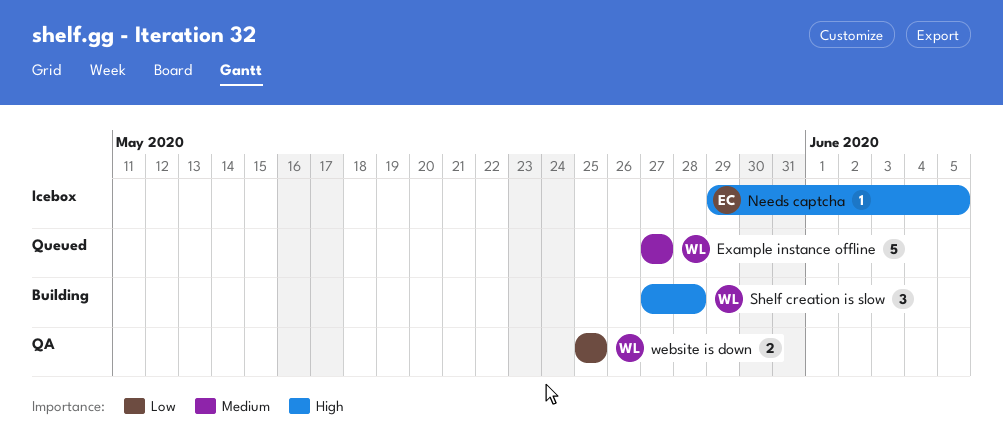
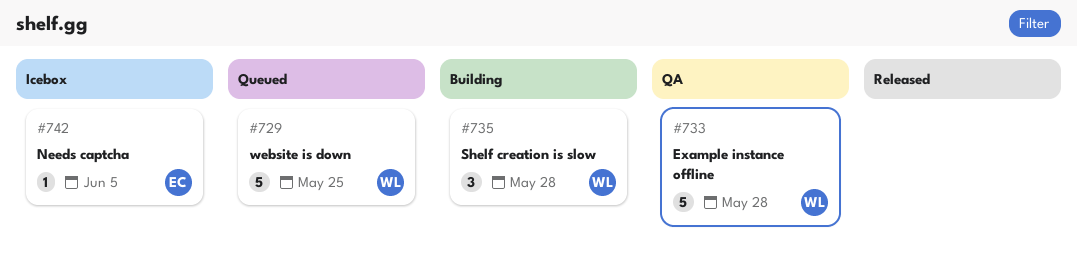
Example instance offline, status: Queued -> QA
Example instance offline, due: May 27 -> May 28
website is down, status: QA -> Queued
website is down, estimate: 2 -> 5

